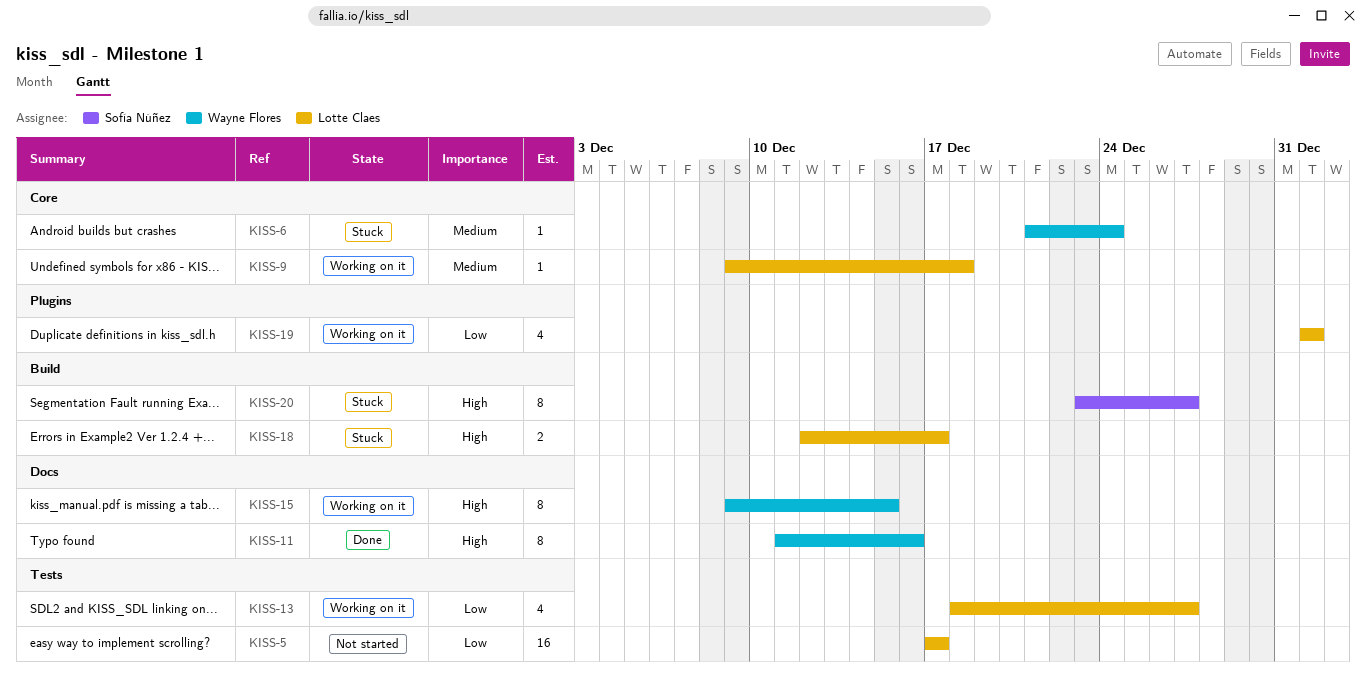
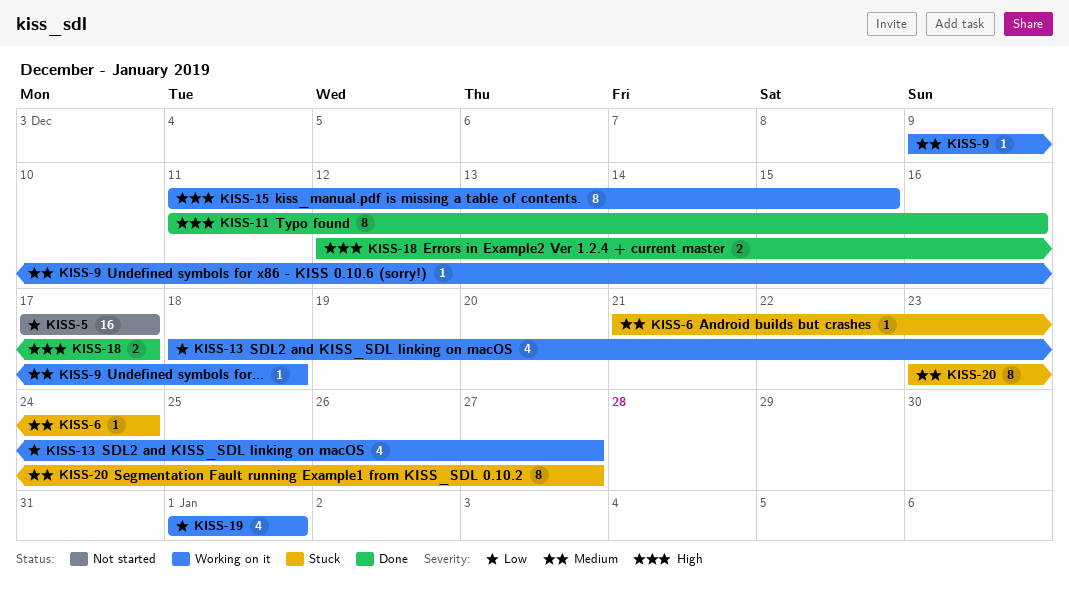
KISS-15, start: Dec 9 -> Dec 11
KISS-18, status: Stuck -> Done
KISS-20, priority: High -> Medium

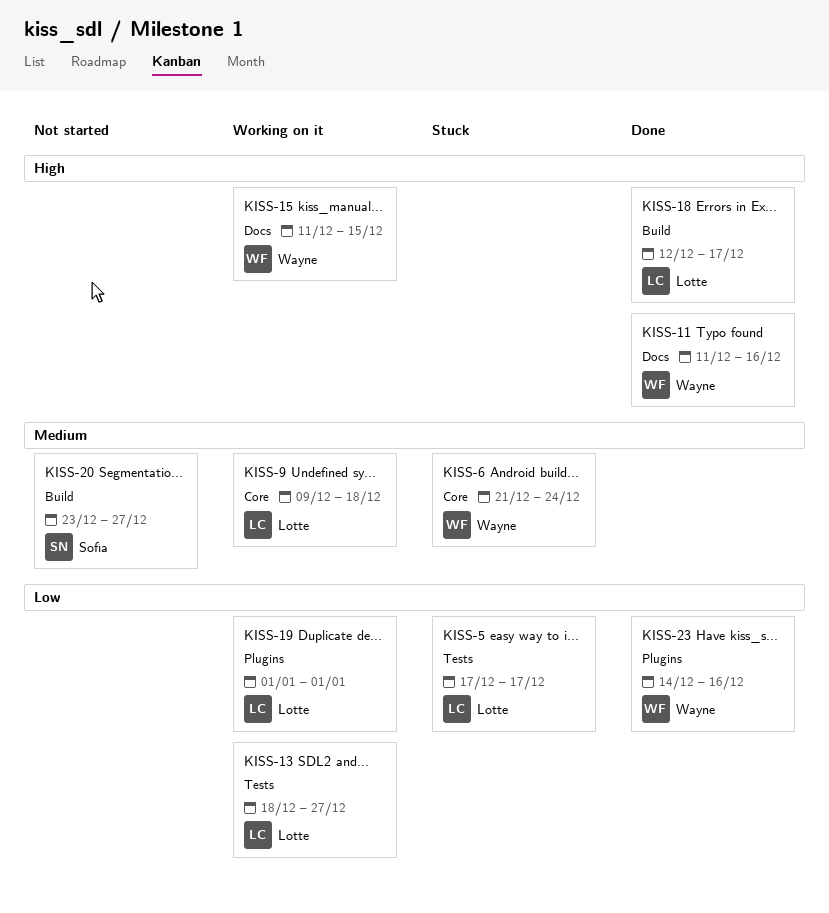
KISS-5, status: Not started -> Stuck
KISS-20, status: Stuck -> Not started
KISS-23: none -> present

